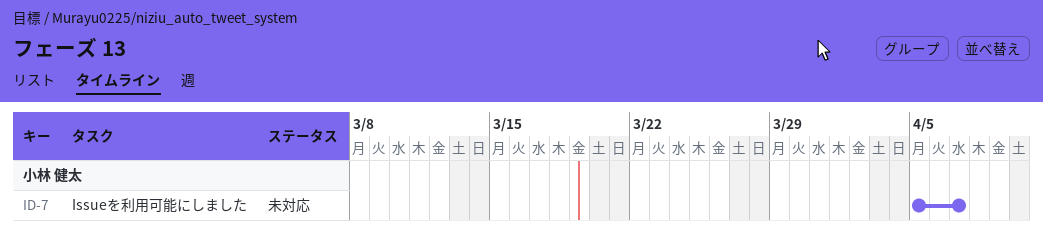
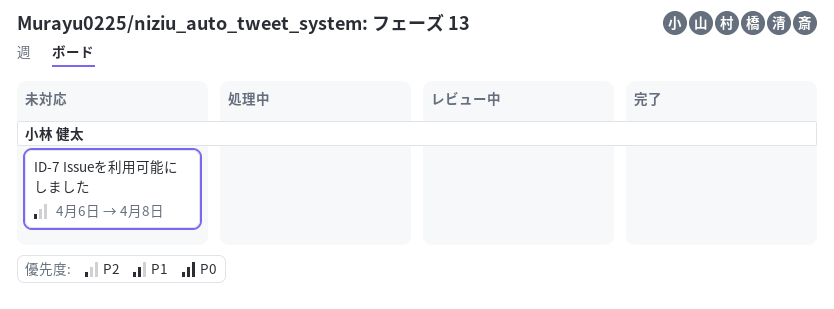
ID-7, start: Apr 5 -> Apr 6
ID-7, due: Apr 7 -> Apr 8

